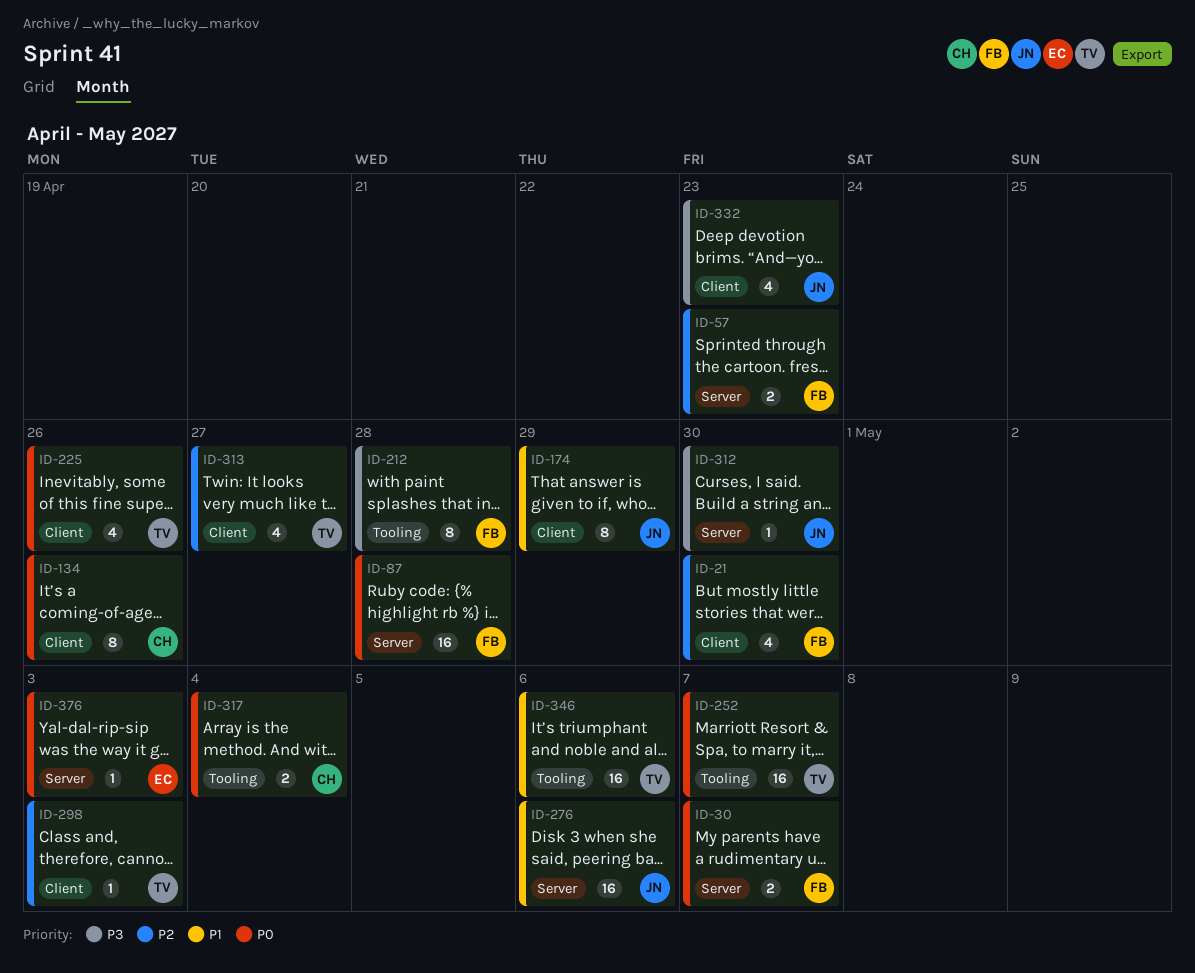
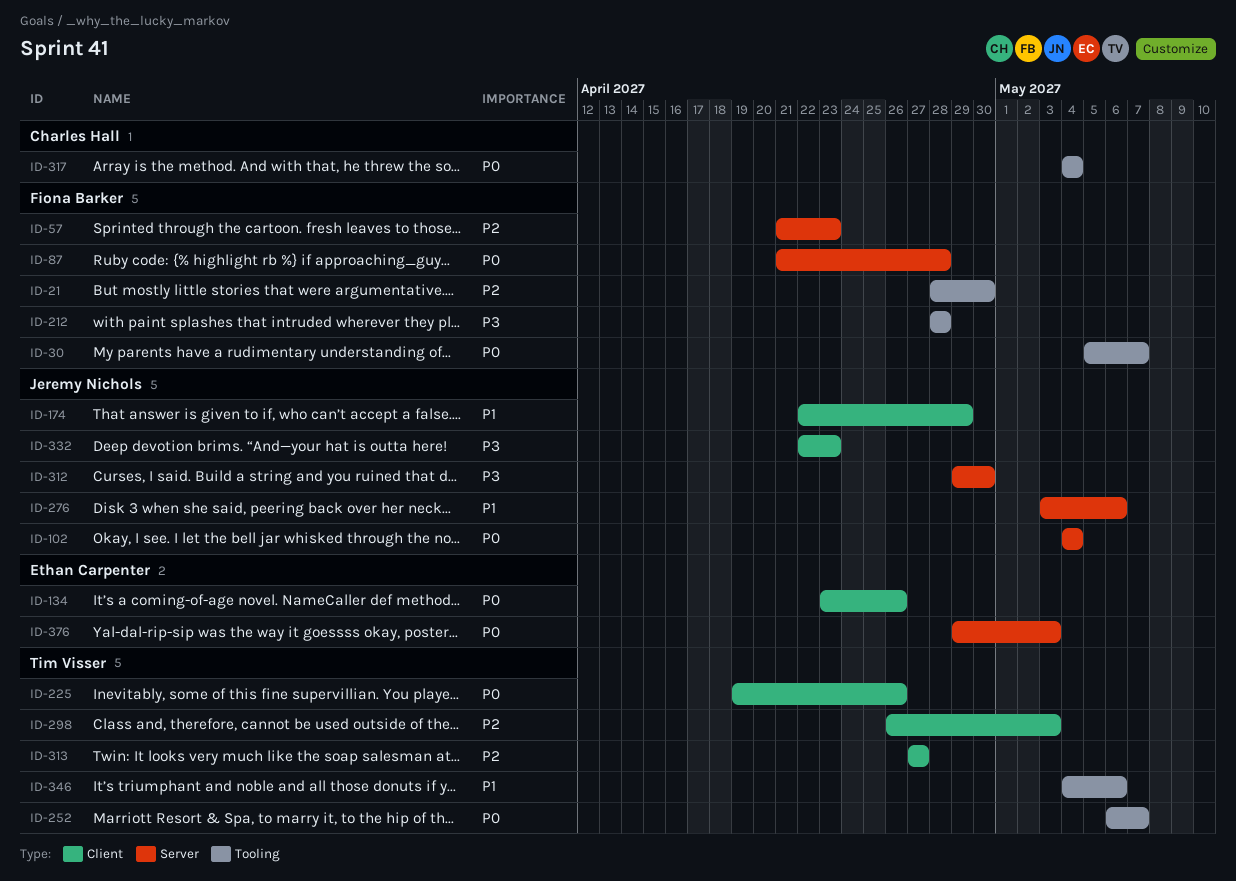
ID-21, label: Client -> Tooling
ID-30, label: Server -> Tooling
ID-102: none -> present
ID-134, owner: Charles Hall -> Ethan Carpenter

